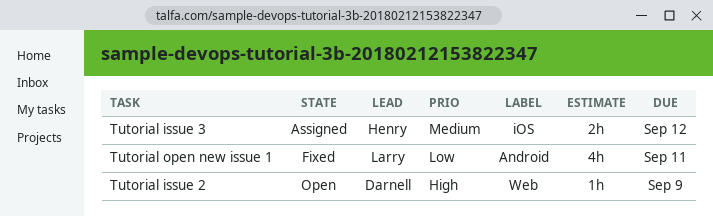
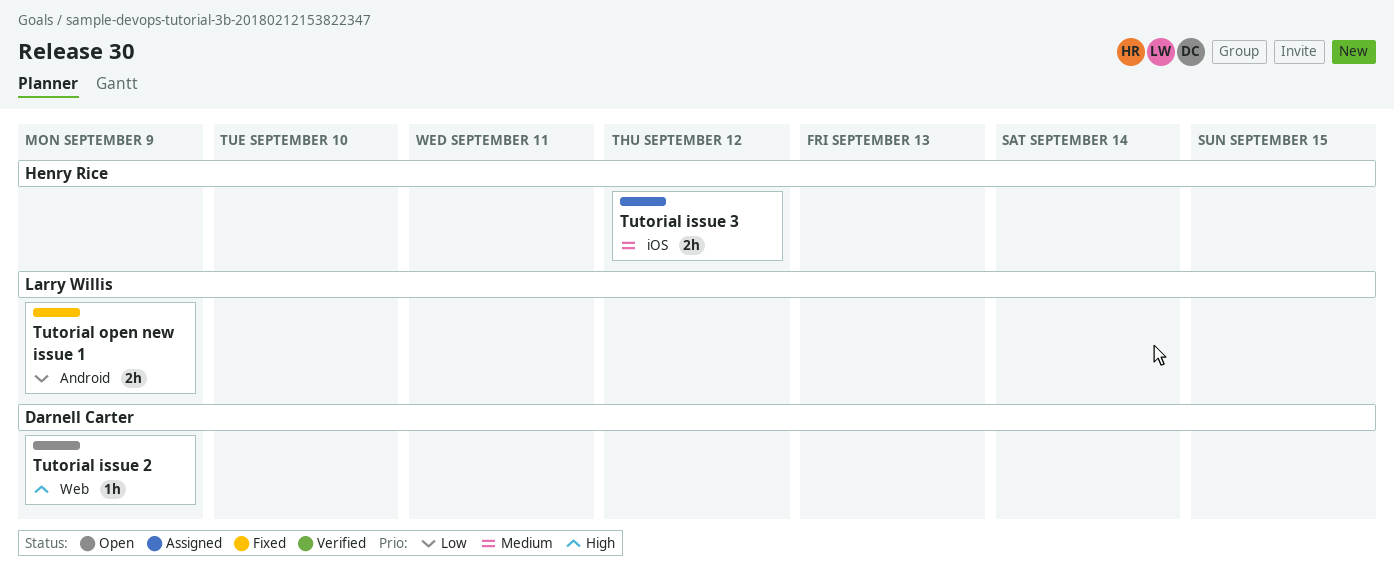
Tutorial open new issue 1, estimate: 4h -> 2h
Tutorial open new issue 1, due: Sep 11 -> Sep 9

